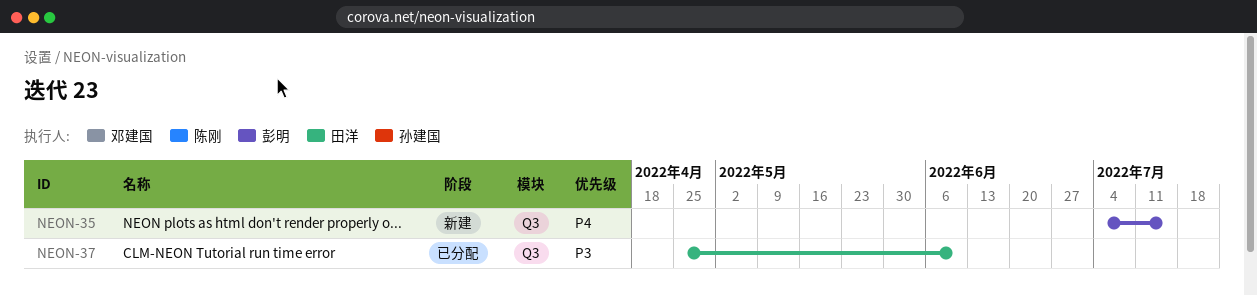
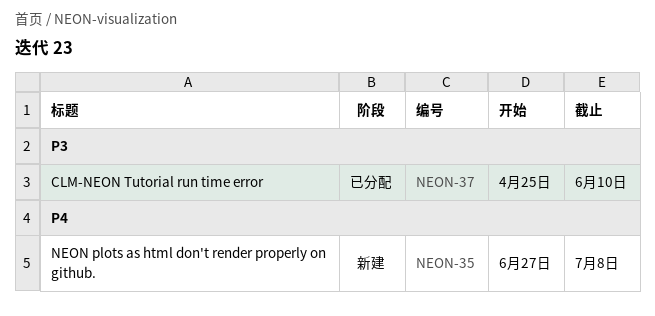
NEON-35, start: Jul 4 -> Jun 27
NEON-35, due: Jul 15 -> Jul 8

